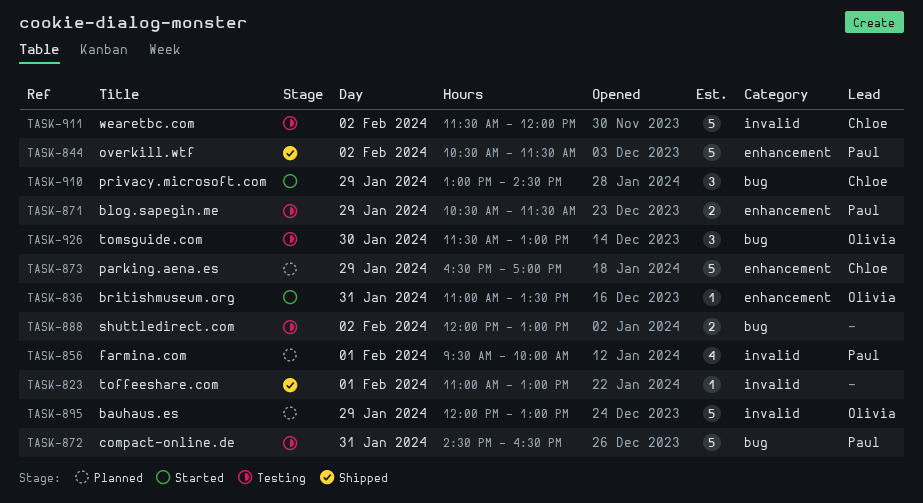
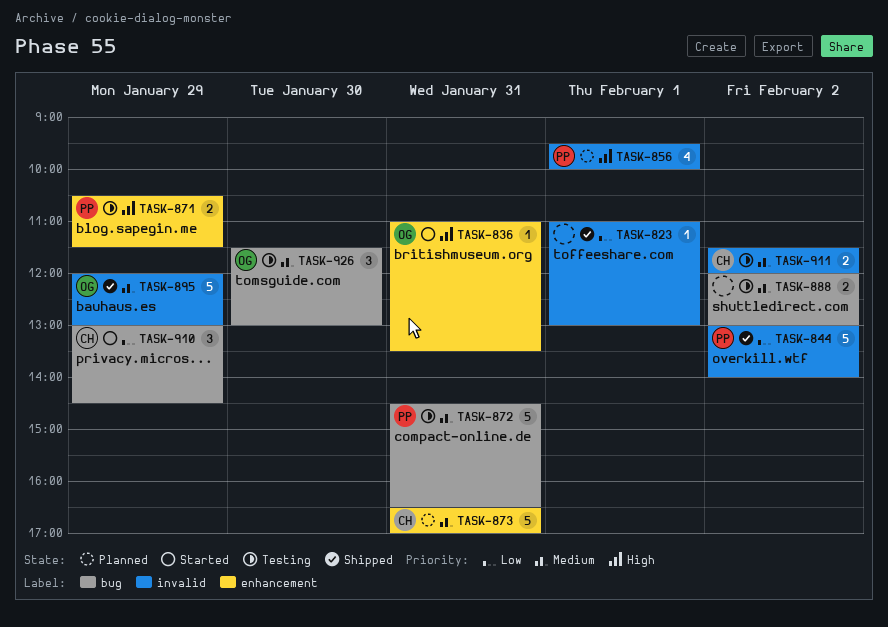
TASK-844, label: enhancement -> invalid
TASK-844, begins: 10:30 -> 13:00
TASK-844, ends: 11:30 -> 14:00
TASK-873, day: Jan 29 -> Jan 31
TASK-895, status: Planned -> Shipped
TASK-911, estimate: 5 -> 2

